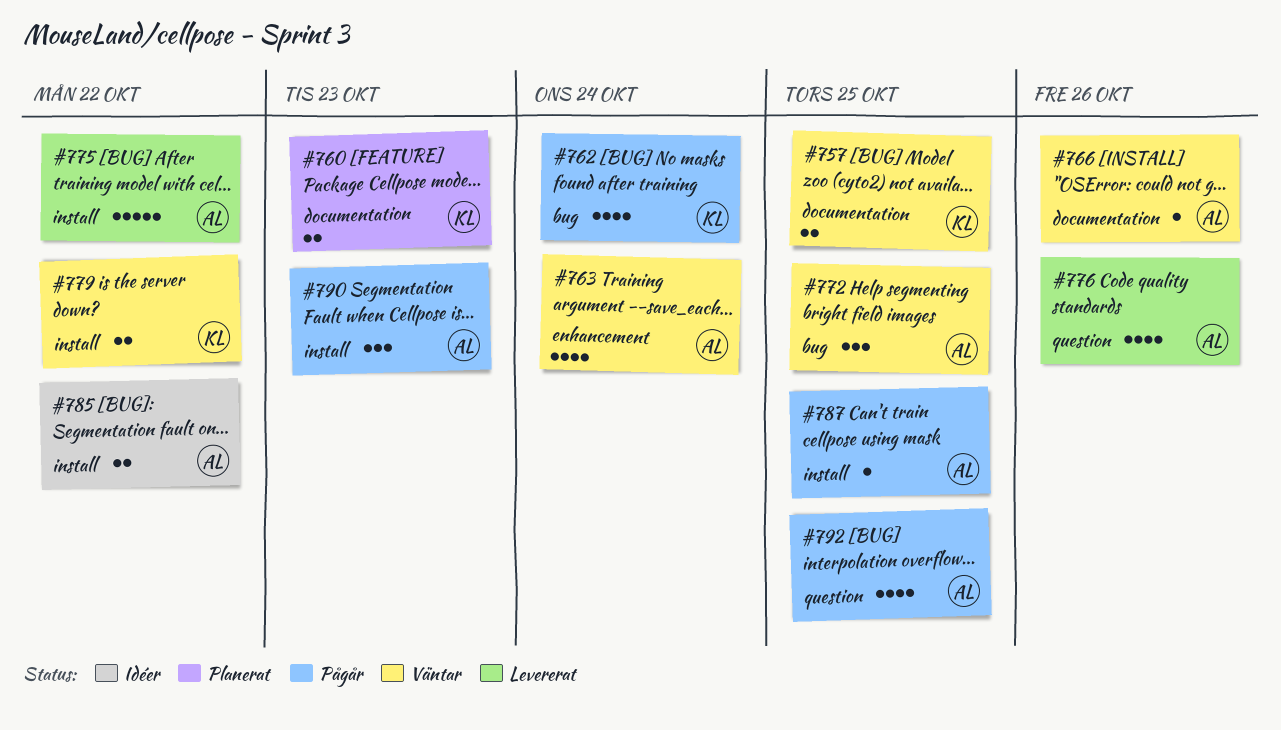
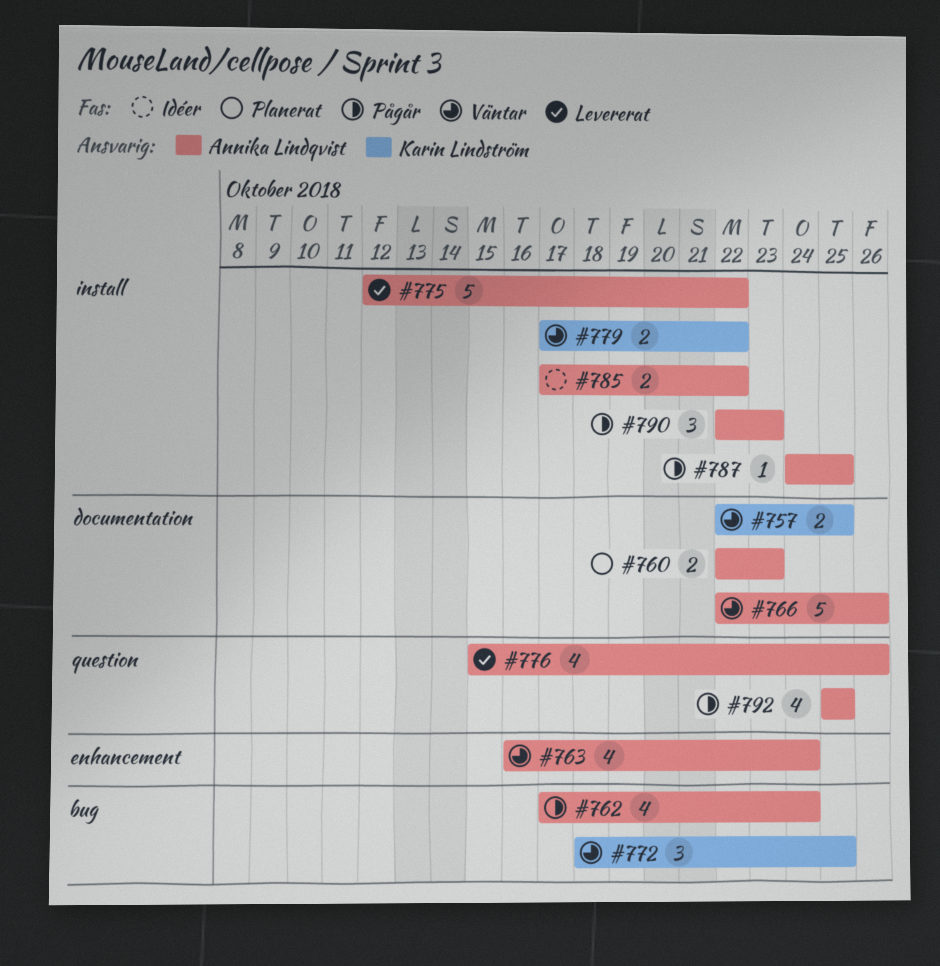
#760, owner: Karin Lindström -> Annika Lindqvist
#762, owner: Karin Lindström -> Annika Lindqvist
#766, estimate: 1 -> 5
#772, owner: Annika Lindqvist -> Karin Lindström

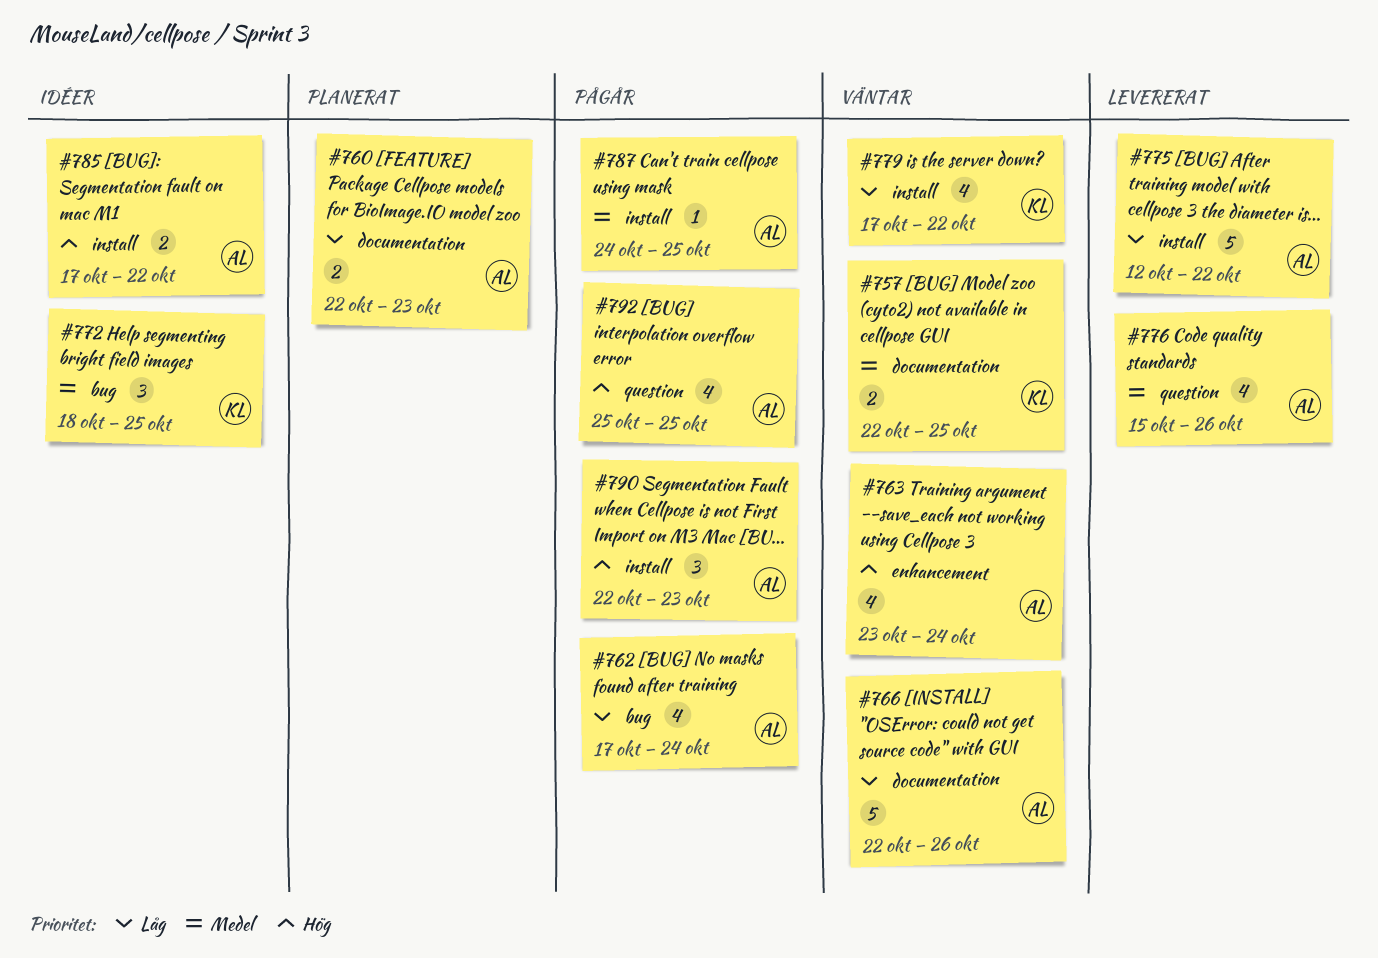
#763, start: Oct 16 -> Oct 23
#772, status: Väntar -> Idéer
#779, estimate: 2 -> 4

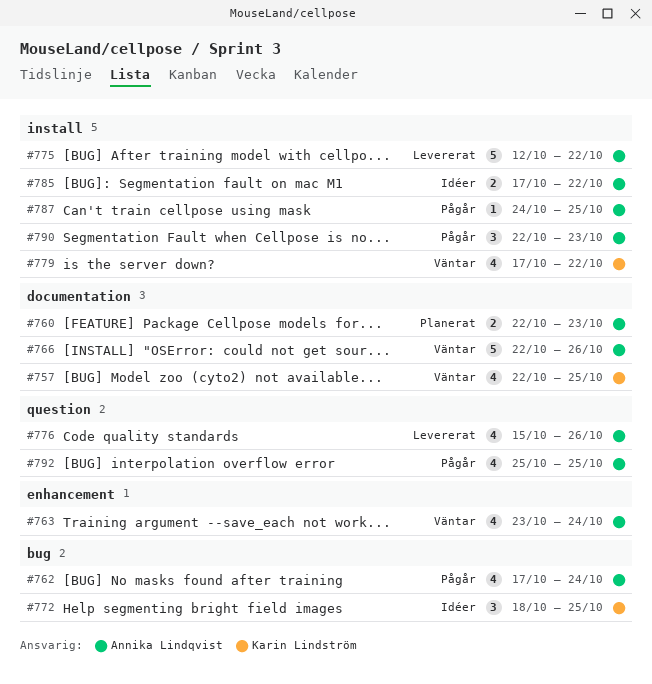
#757, estimate: 2 -> 4

